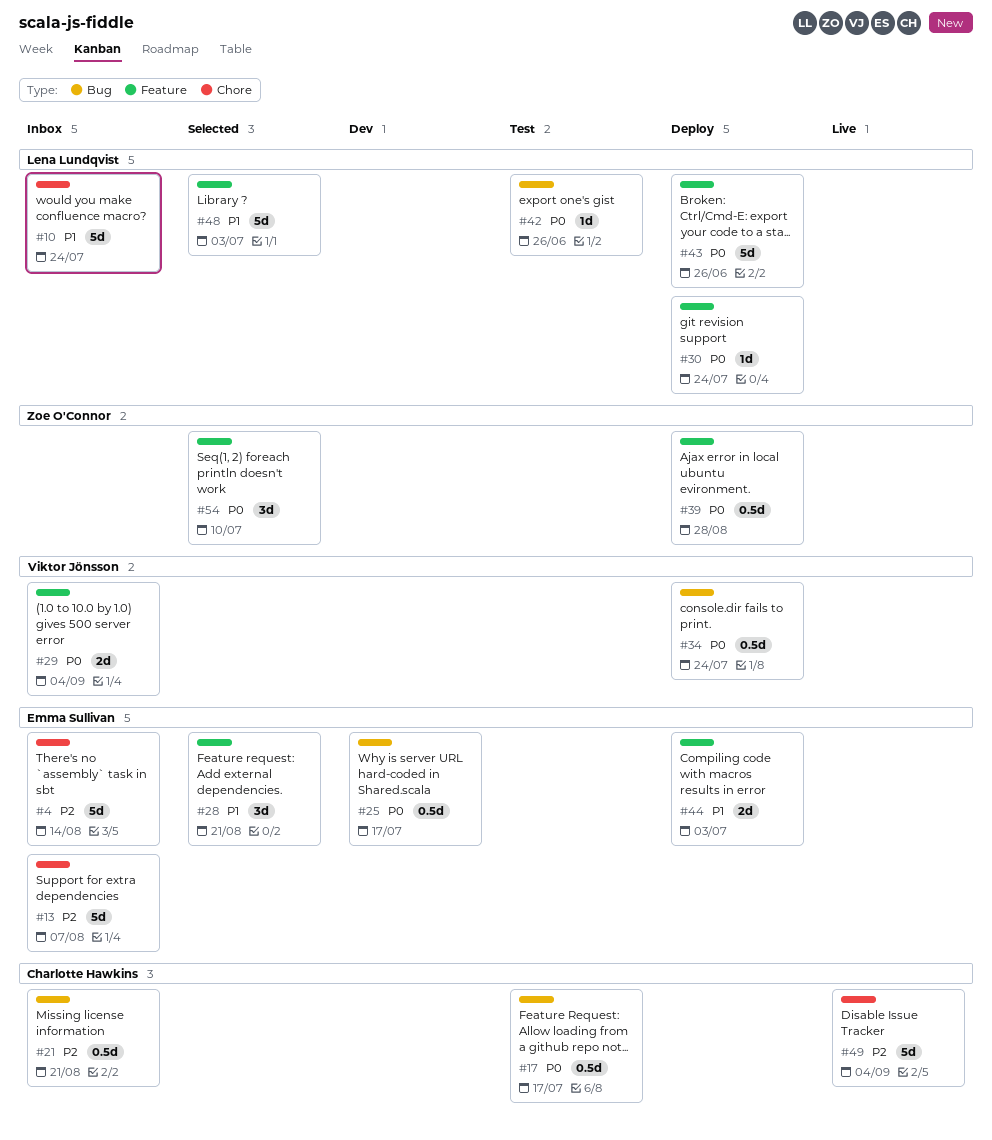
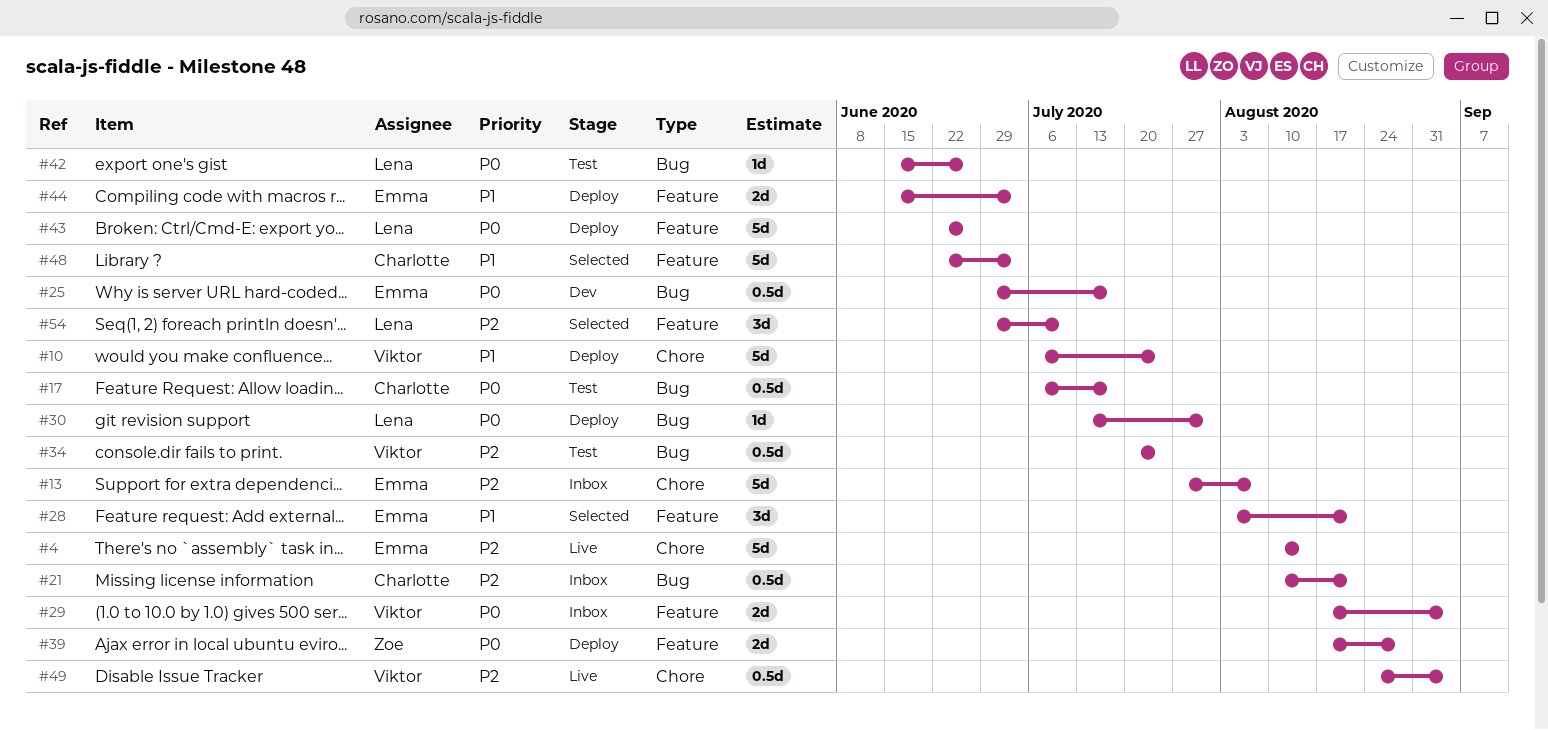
#4, status: Inbox -> Live
#10, status: Inbox -> Deploy
#10, owner: Lena Lundqvist -> Viktor Jönsson
#30, label: Feature -> Bug
#30, due: Jul 24 -> Jul 31
#34, status: Deploy -> Test
#34, priority: P0 -> P2
#39, estimate: 0.5d -> 2d
#48, owner: Lena Lundqvist -> Charlotte Hawkins
#49, owner: Charlotte Hawkins -> Viktor Jönsson
#49, estimate: 5d -> 0.5d
#54, owner: Zoe O'Connor -> Lena Lundqvist
#54, priority: P0 -> P2

